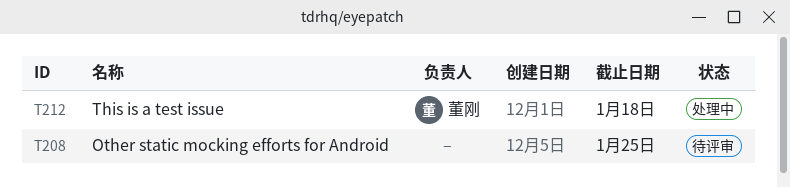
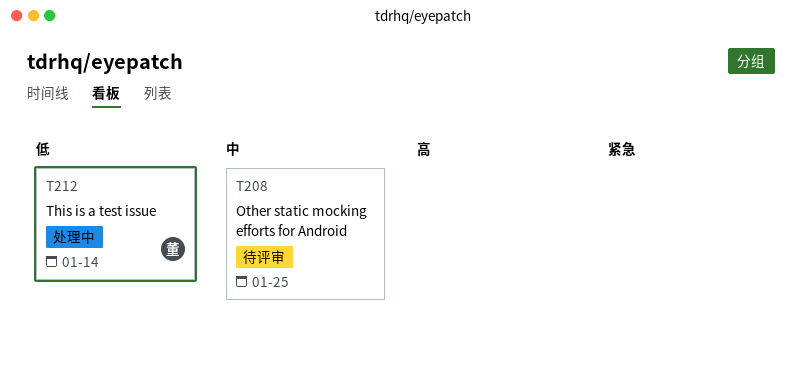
T212, due: Jan 18 -> Jan 14

